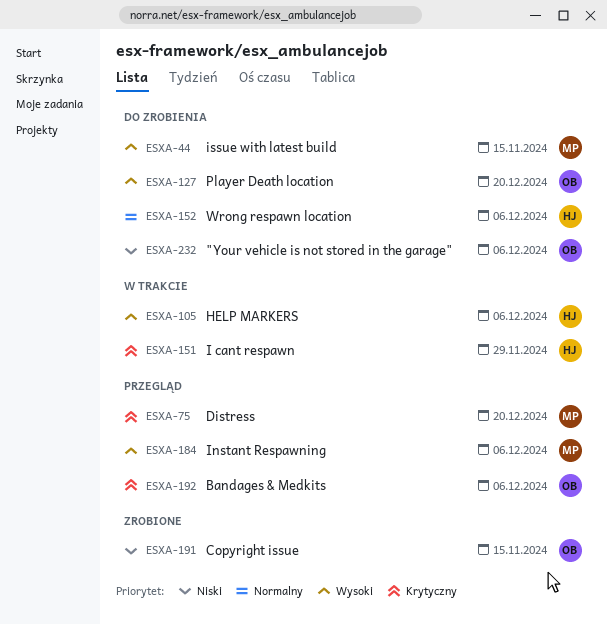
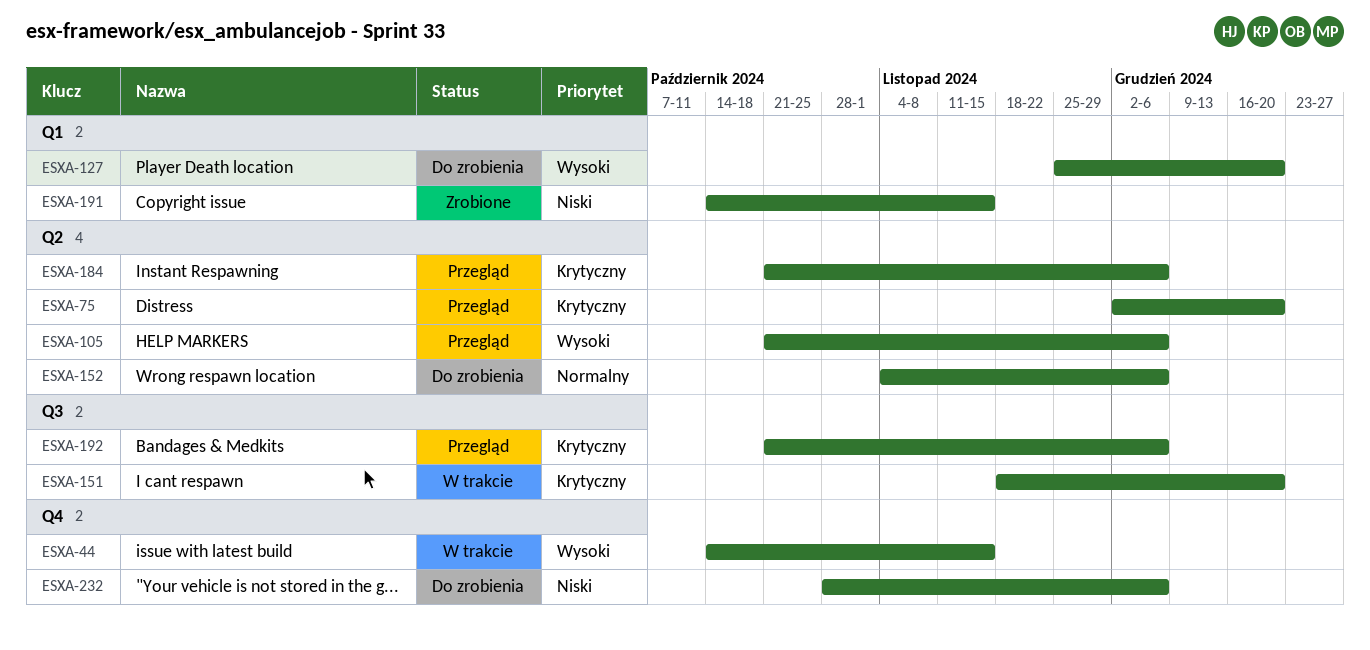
ESXA-44, status: Do zrobienia -> W trakcie
ESXA-105, status: W trakcie -> Przegląd
ESXA-151, due: Nov 29 -> Dec 20
ESXA-184, priority: Wysoki -> Krytyczny

